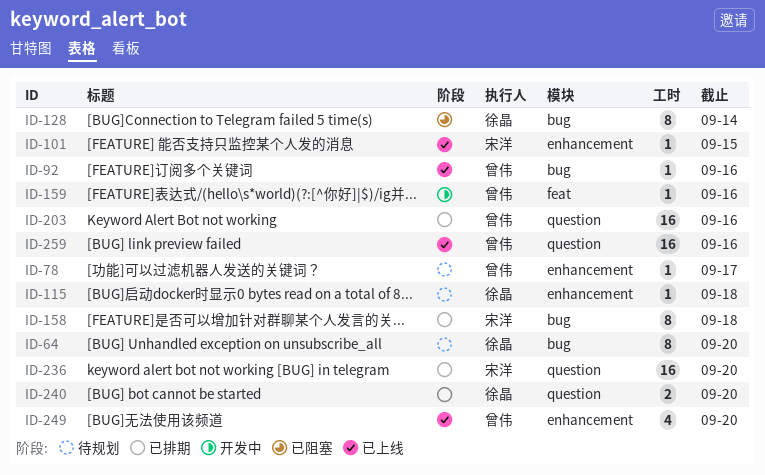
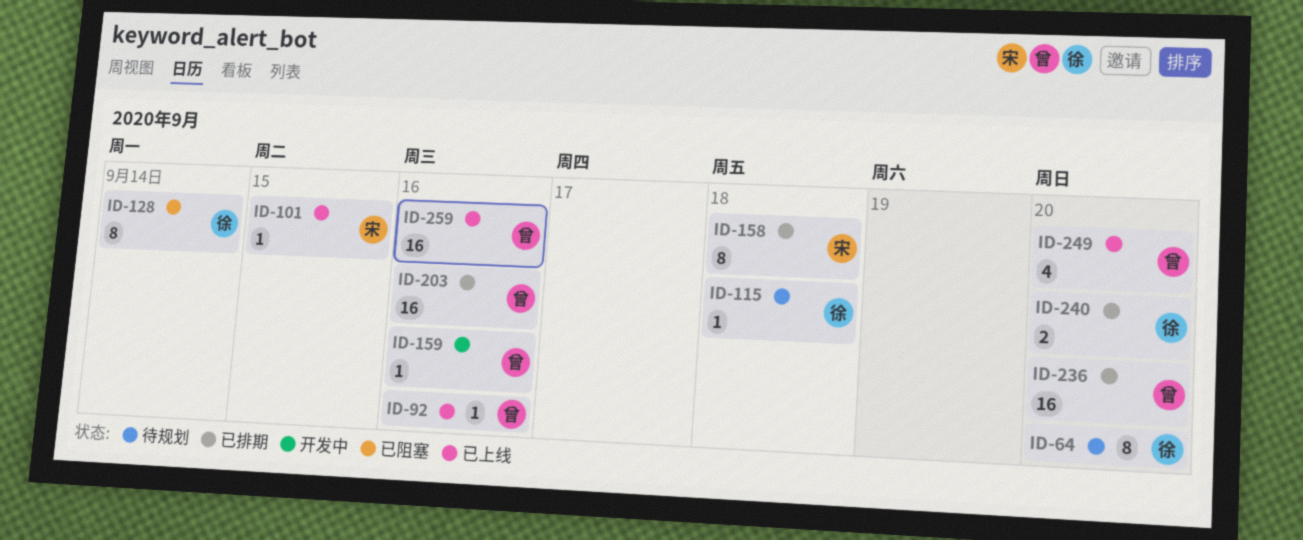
ID-78: present -> none
ID-236, owner: 宋洋 -> 曾伟

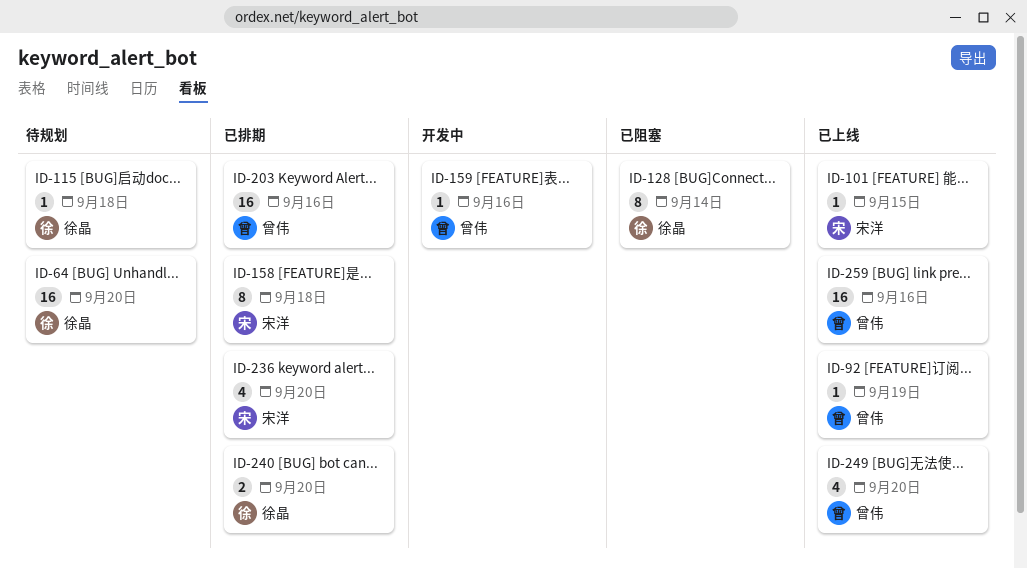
ID-64, estimate: 8 -> 16
ID-92, due: Sep 16 -> Sep 19
ID-236, owner: 曾伟 -> 宋洋
ID-236, estimate: 16 -> 4

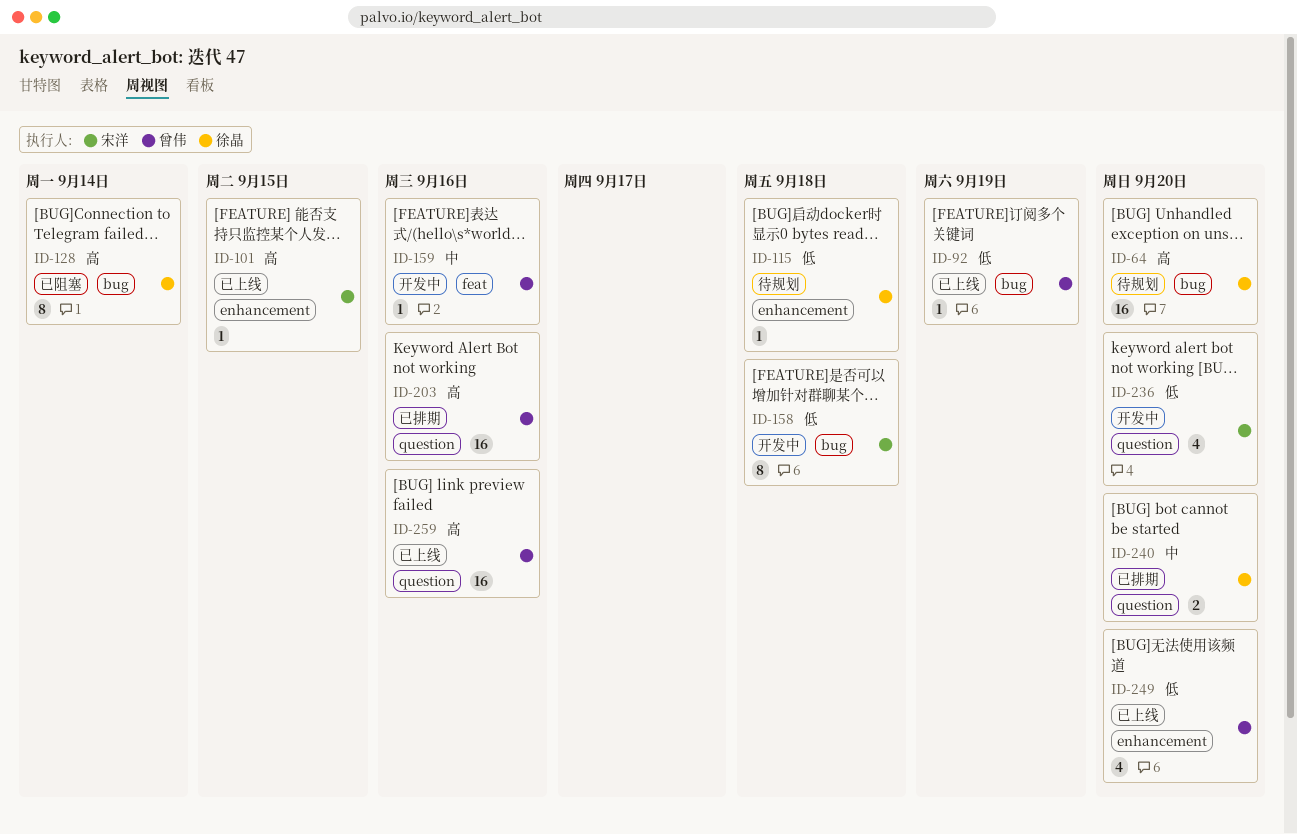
ID-158, status: 已排期 -> 开发中
ID-236, status: 已排期 -> 开发中

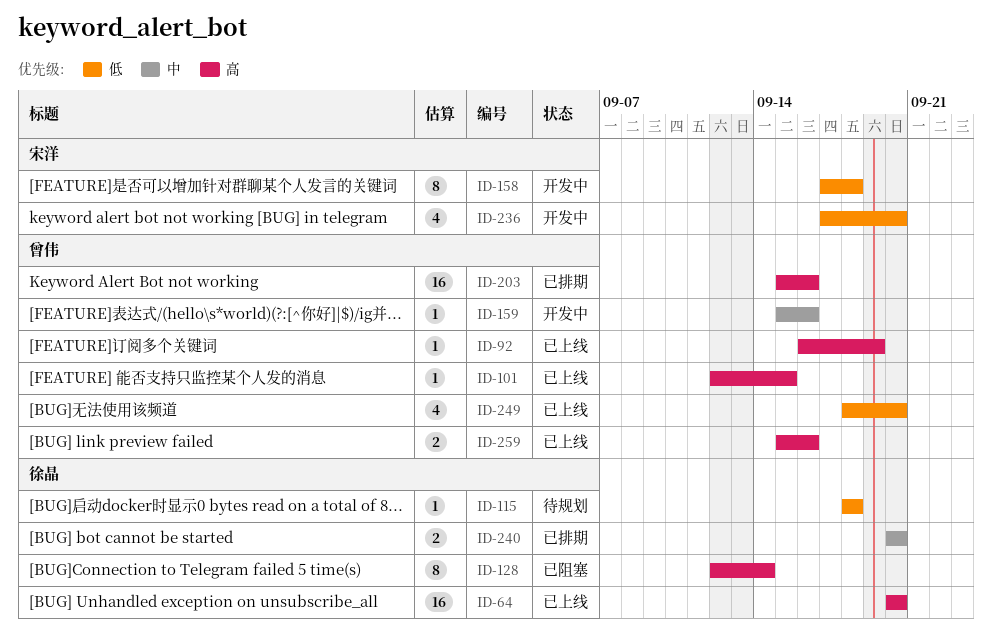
ID-64, status: 待规划 -> 已上线
ID-92, priority: 低 -> 高
ID-101, owner: 宋洋 -> 曾伟
ID-259, estimate: 16 -> 2

